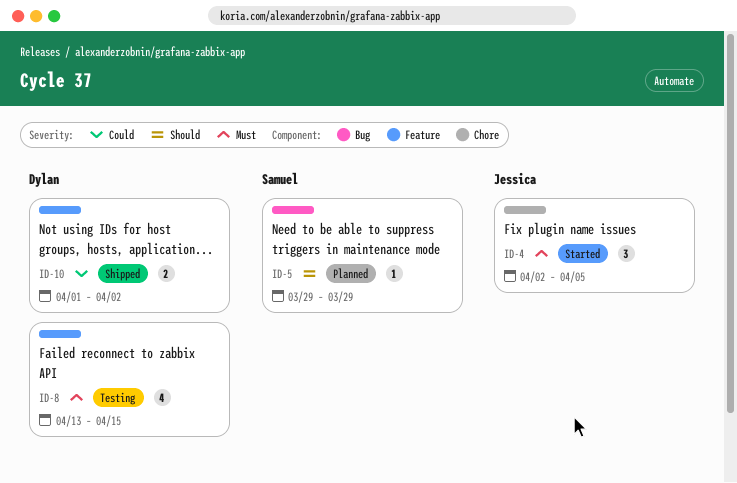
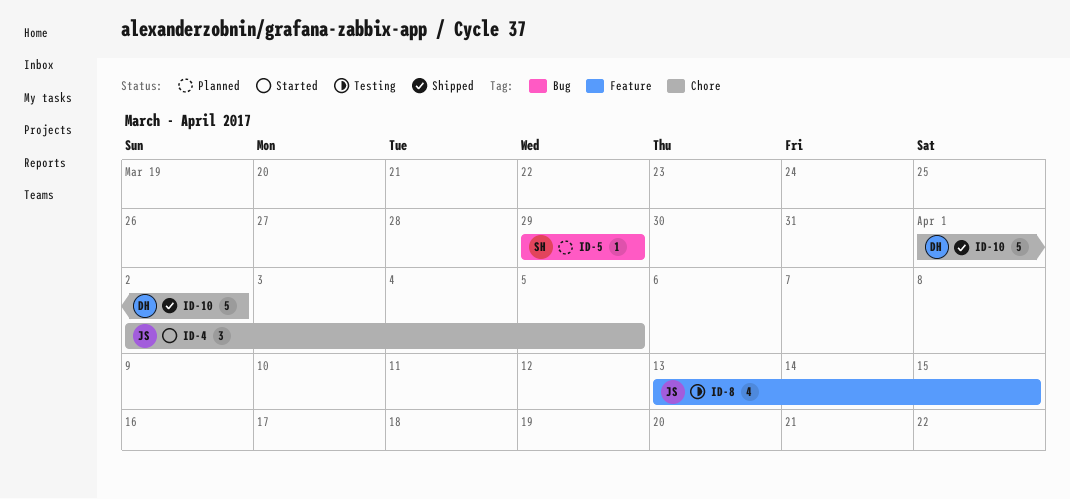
ID-8, owner: Dylan -> Jessica
ID-10, label: Feature -> Chore
ID-10, estimate: 2 -> 5

